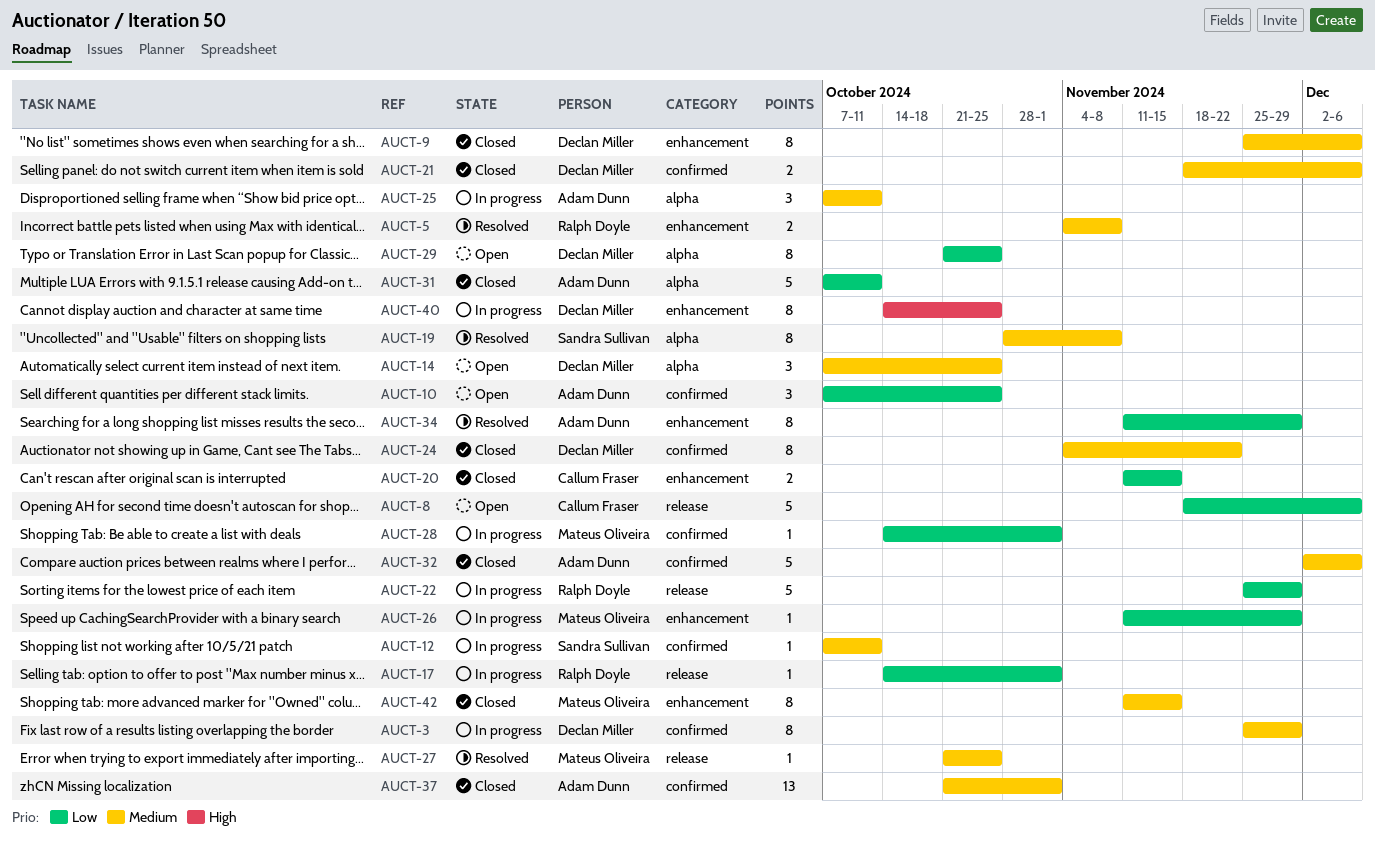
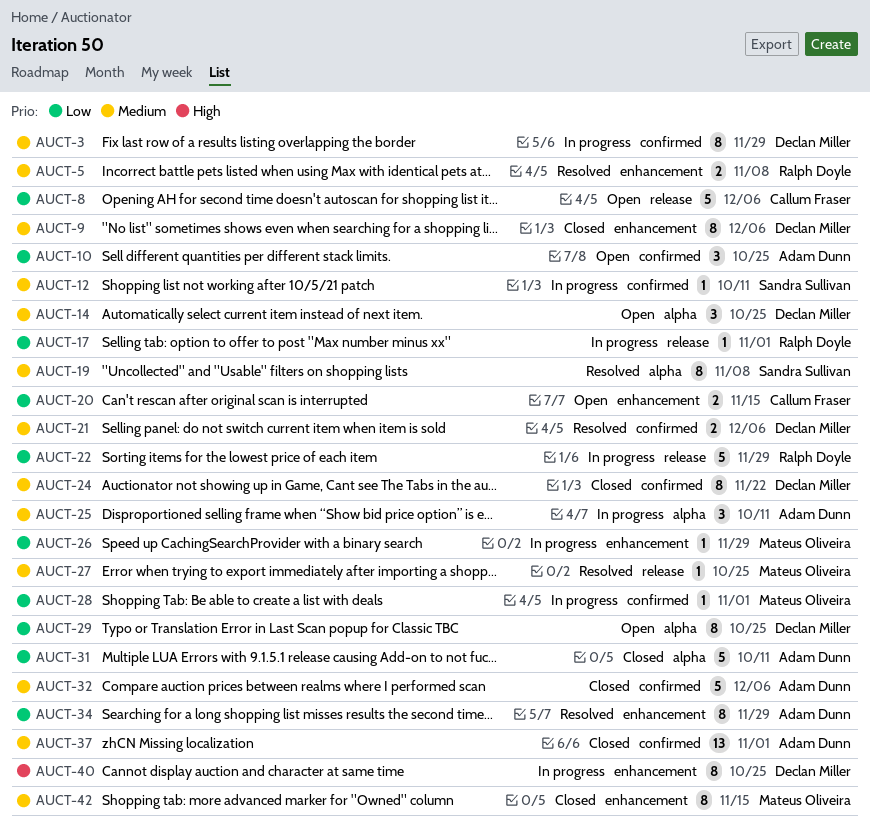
AUCT-20, status: Closed -> Open
AUCT-21, status: Closed -> Resolved

